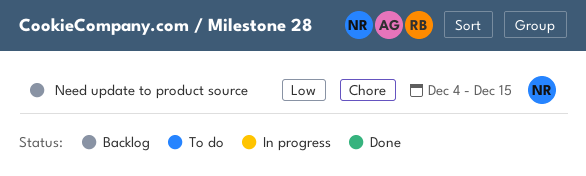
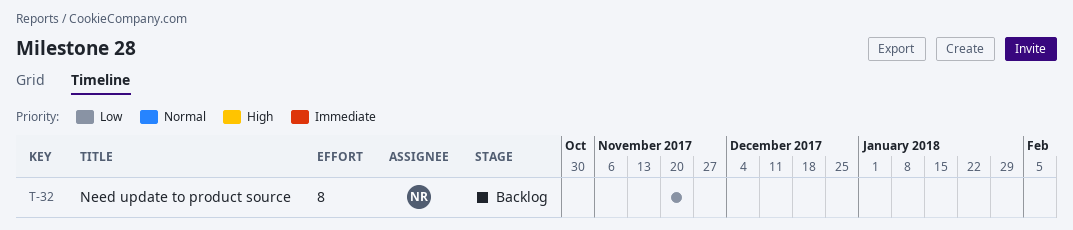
Need update to product source, start: Dec 4 -> Nov 20
Need update to product source, due: Dec 15 -> Nov 24

